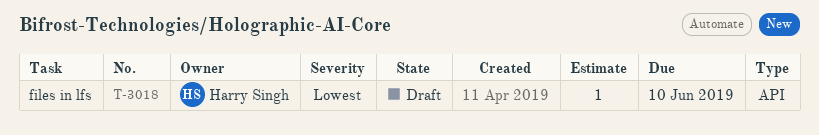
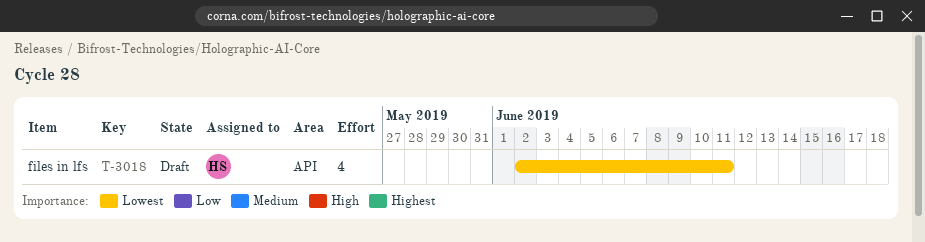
T-3018, estimate: 1 -> 4
T-3018, due: Jun 10 -> Jun 11

